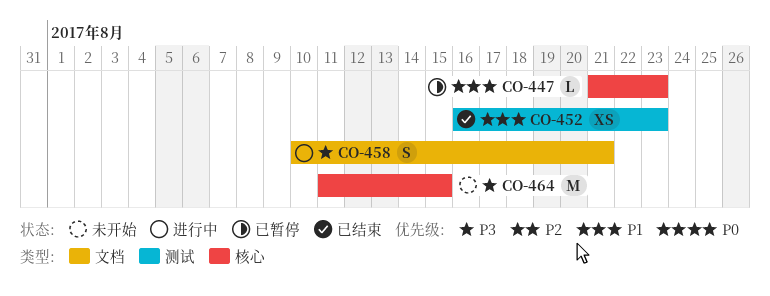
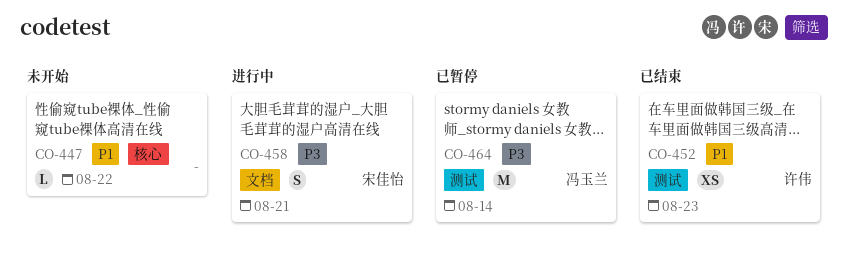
CO-447, status: 已暂停 -> 未开始
CO-447, due: Aug 23 -> Aug 22
CO-464, status: 未开始 -> 已暂停
CO-464, label: 核心 -> 测试
CO-464, due: Aug 15 -> Aug 14

